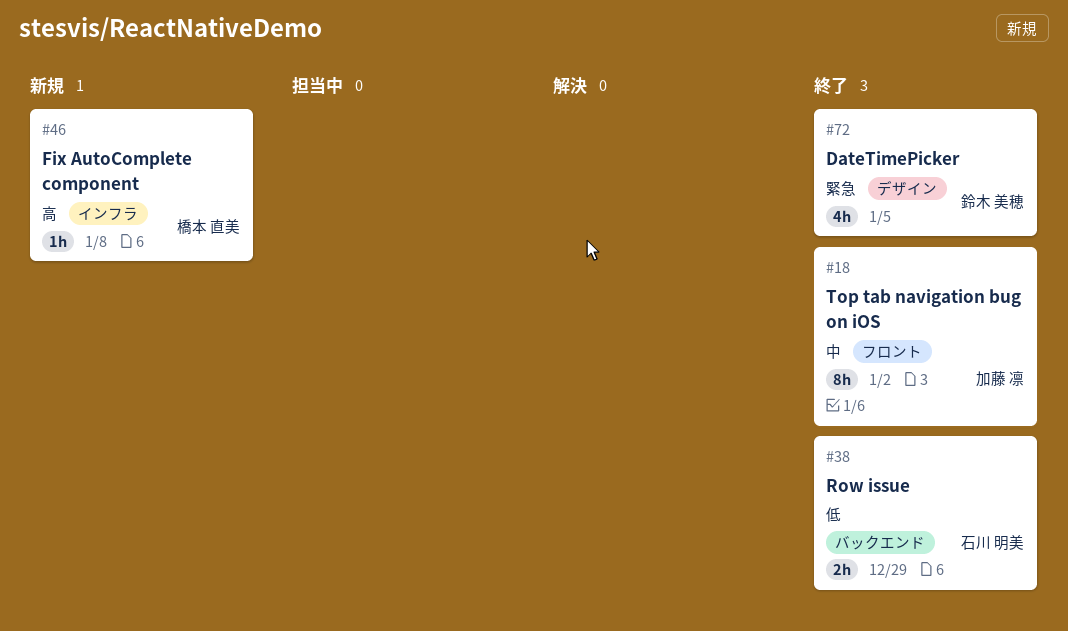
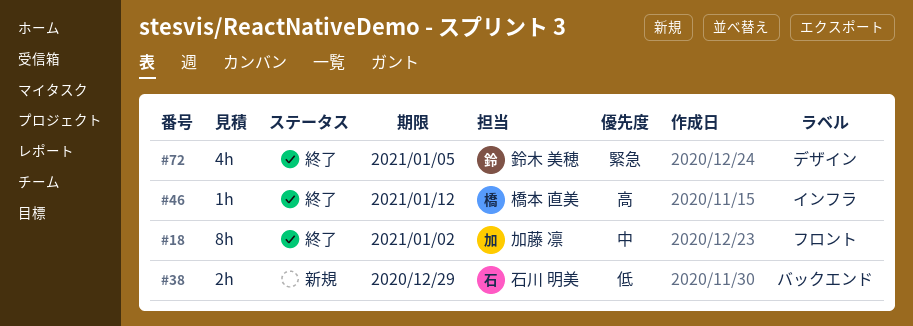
#38, status: 終了 -> 新規
#46, status: 新規 -> 終了
#46, due: Jan 8 -> Jan 12

